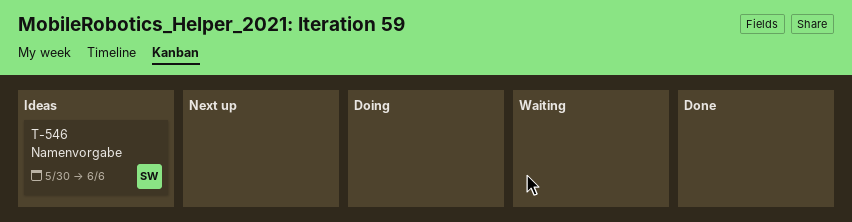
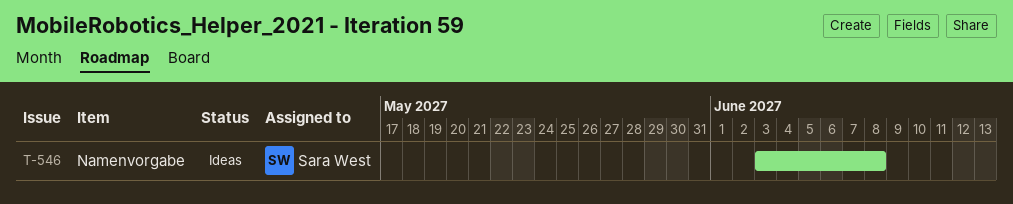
T-546, start: May 30 -> Jun 3
T-546, due: Jun 6 -> Jun 8

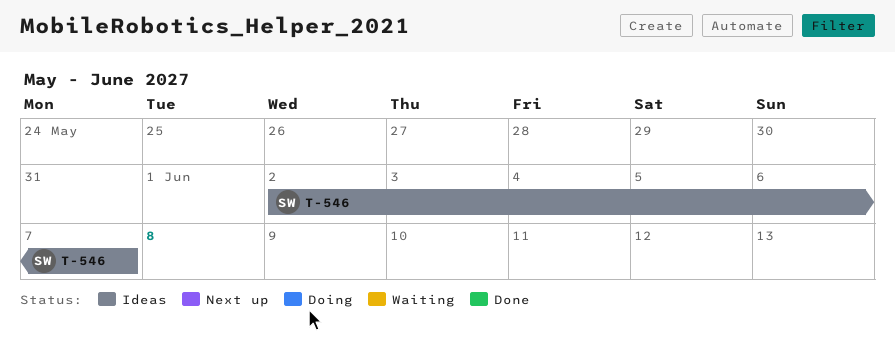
T-546, start: Jun 3 -> Jun 2
T-546, due: Jun 8 -> Jun 7

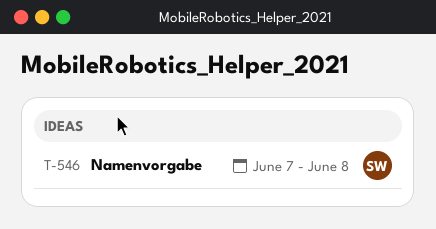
T-546, start: Jun 2 -> Jun 7
T-546, due: Jun 7 -> Jun 8

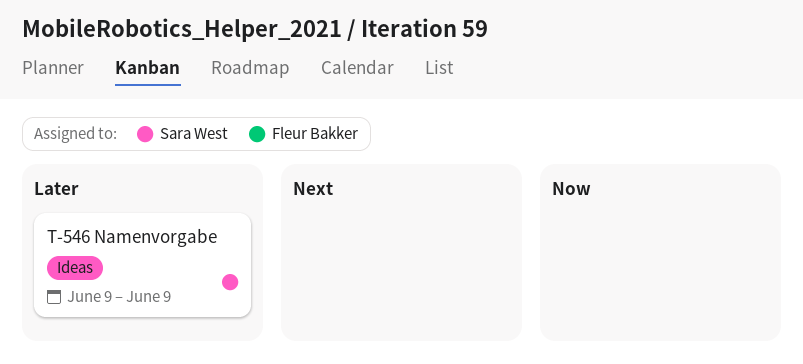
T-546, start: Jun 7 -> Jun 9
T-546, due: Jun 8 -> Jun 9

